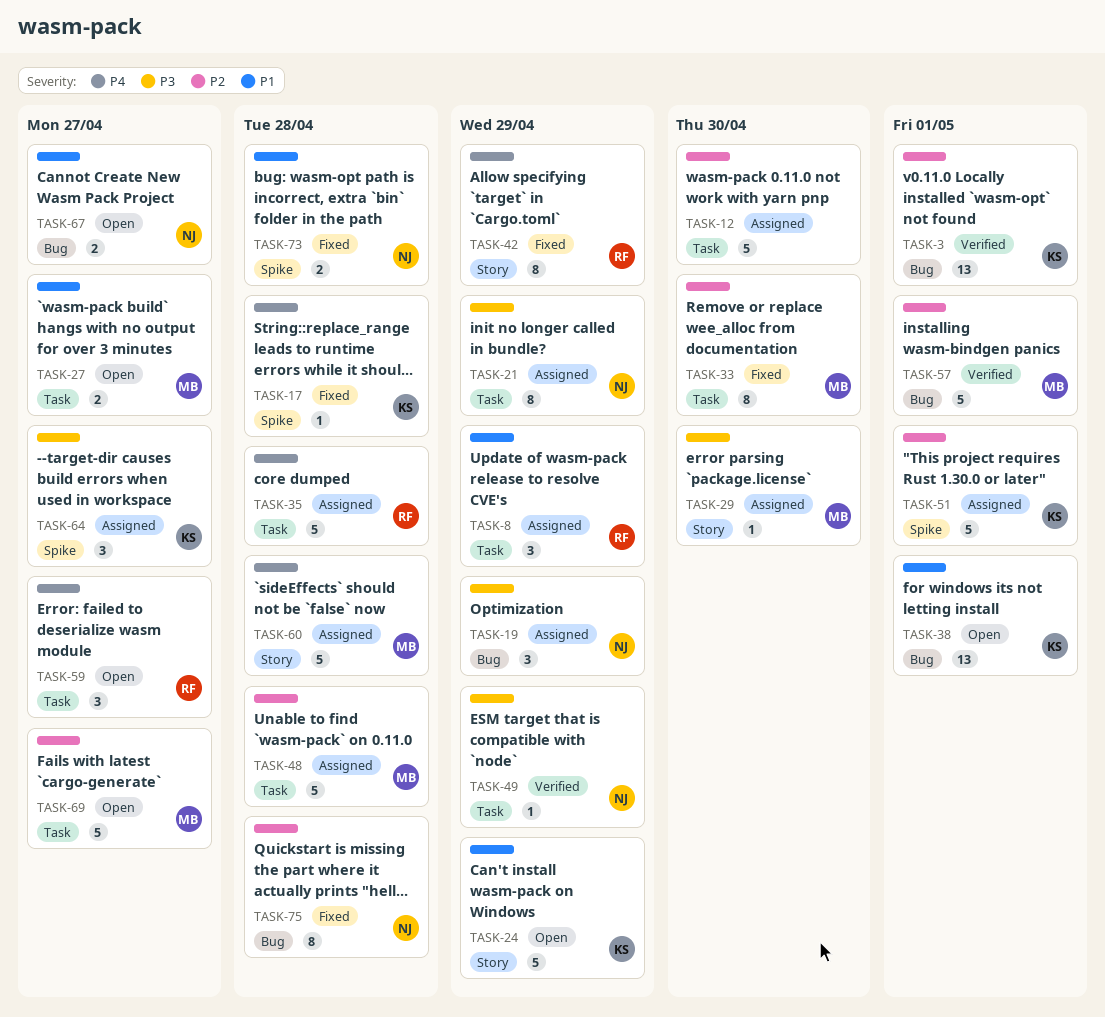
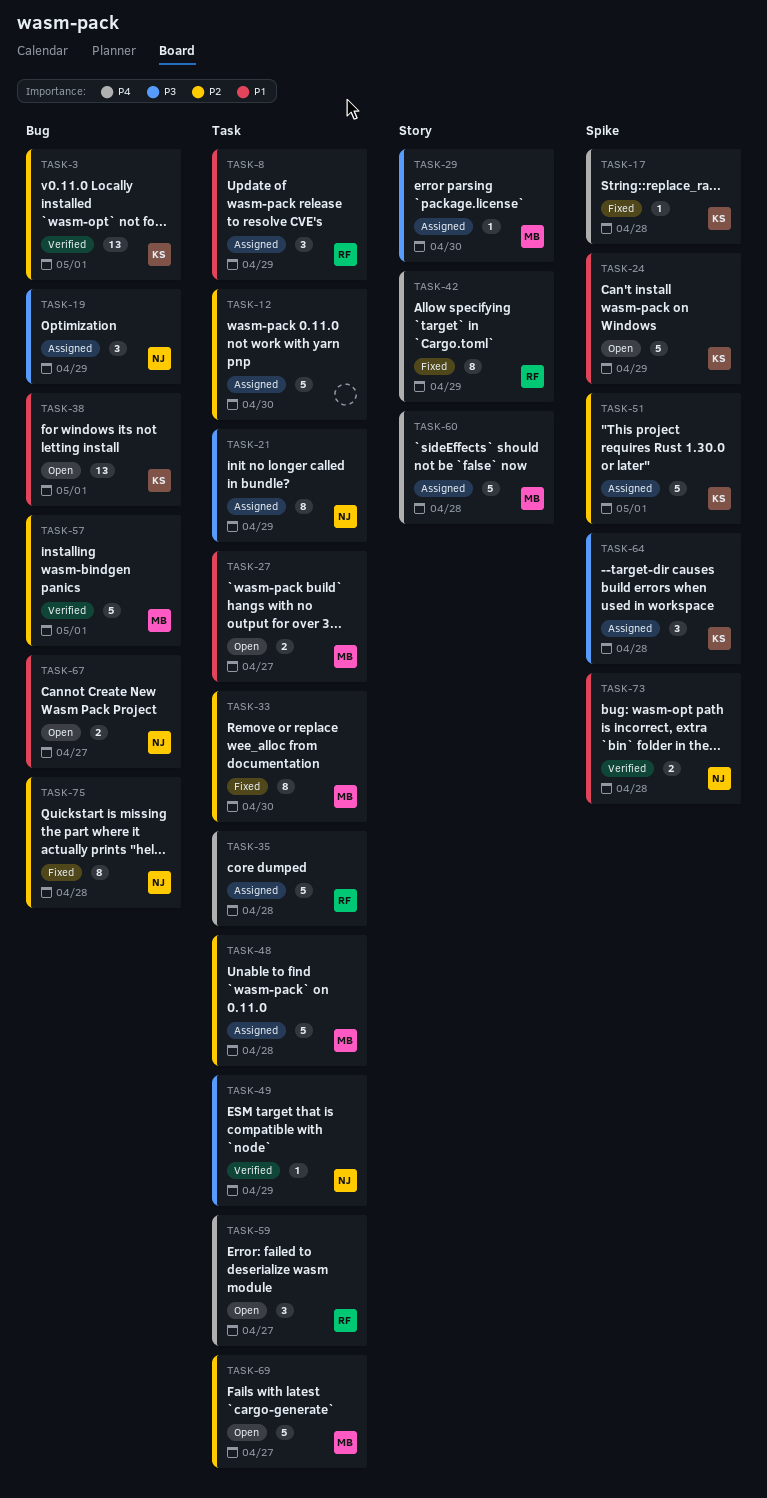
TASK-24, label: Story -> Spike
TASK-64, due: Apr 27 -> Apr 28
TASK-73, status: Fixed -> Verified

